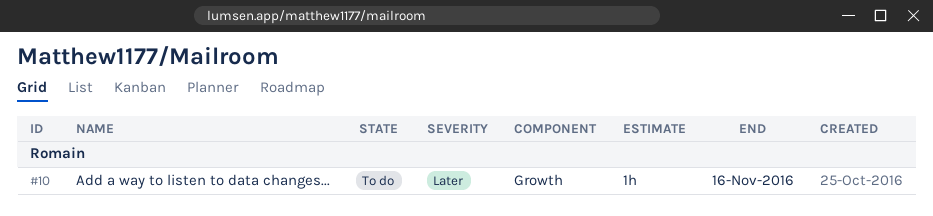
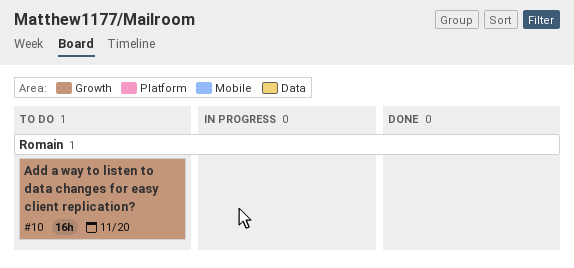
#10, estimate: 1h -> 16h
#10, due: Nov 16 -> Nov 20

